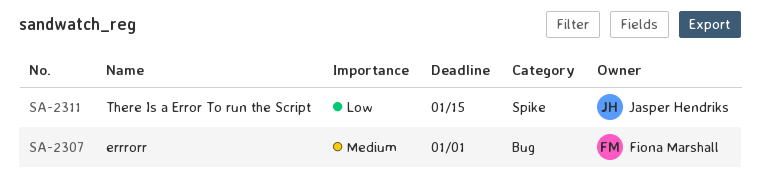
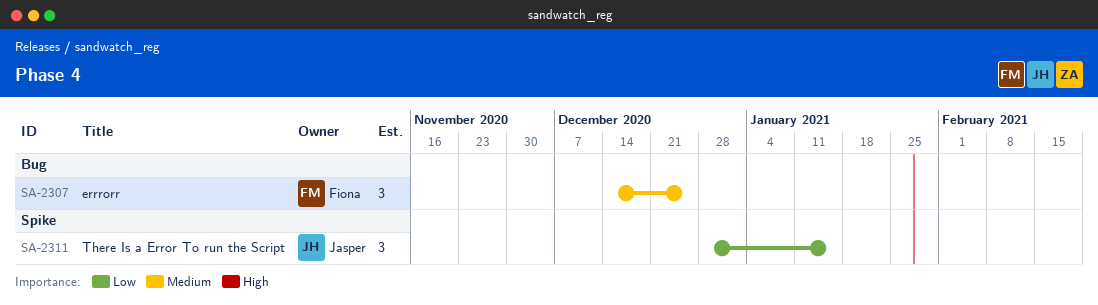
SA-2307, due: Jan 1 -> Dec 25

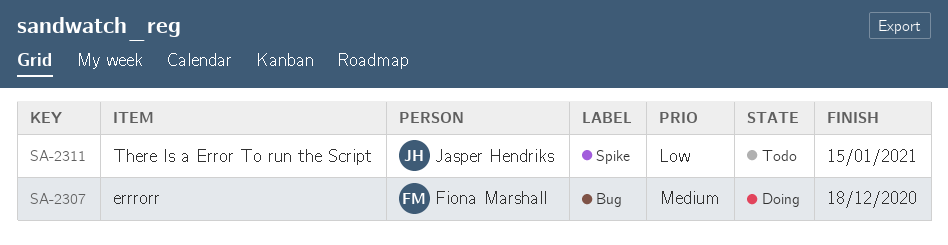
SA-2307, due: Dec 25 -> Dec 18

